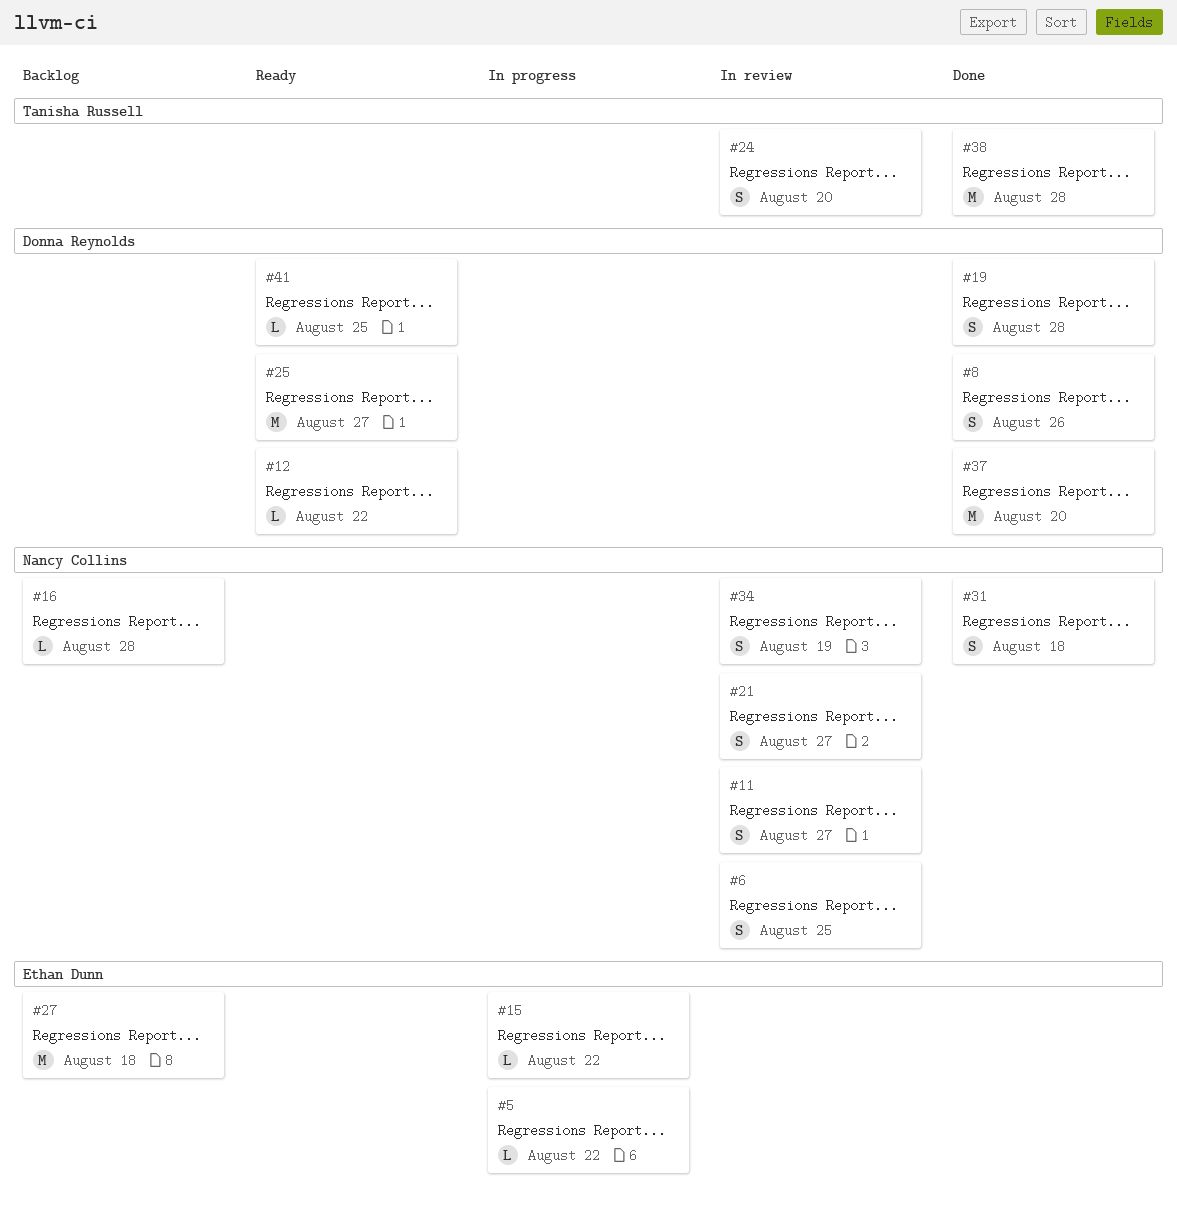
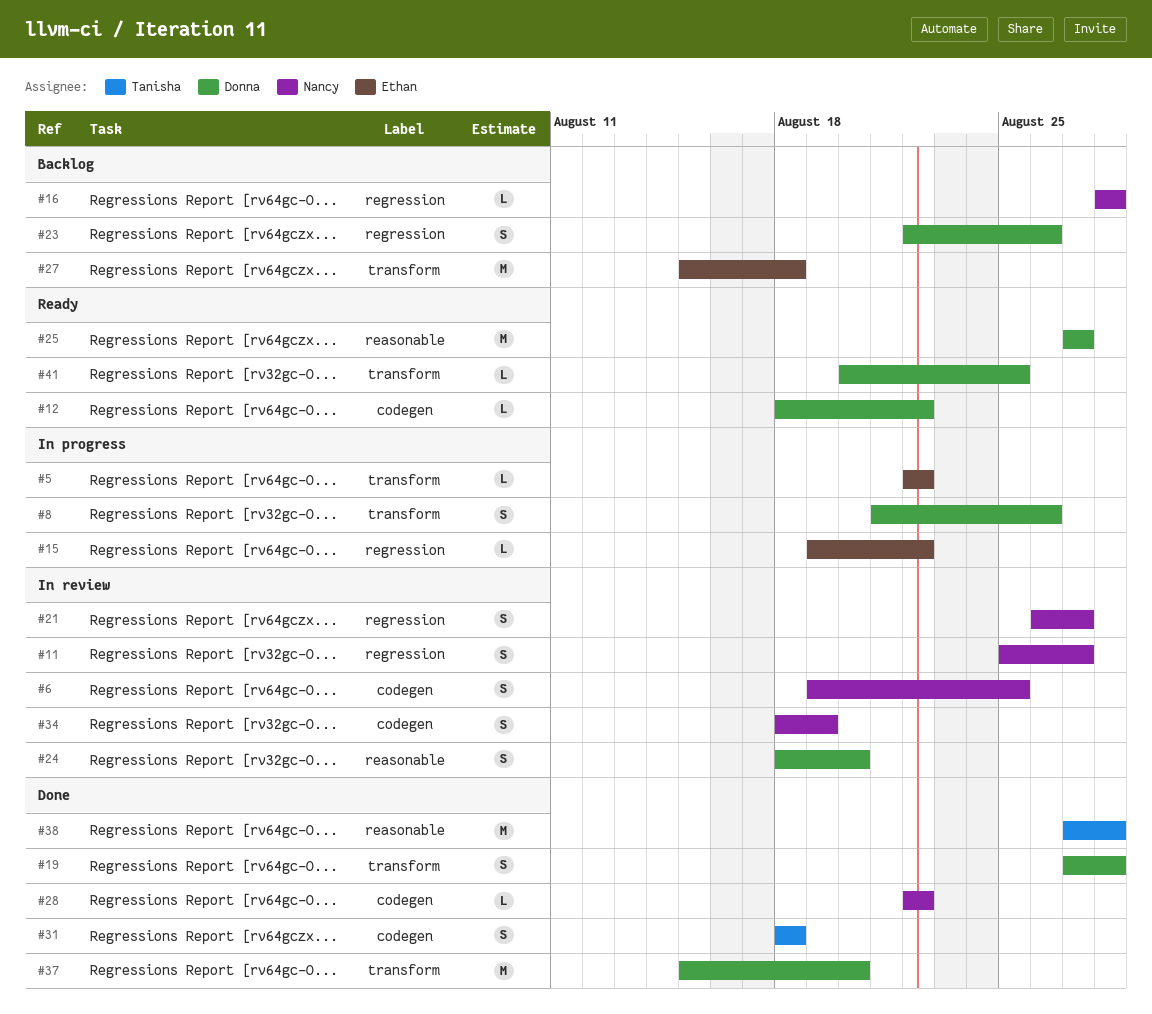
#8, status: Done -> In progress
#23: none -> present
#24, owner: Tanisha Russell -> Donna Reynolds
#28: none -> present
#31, owner: Nancy Collins -> Tanisha Russell

